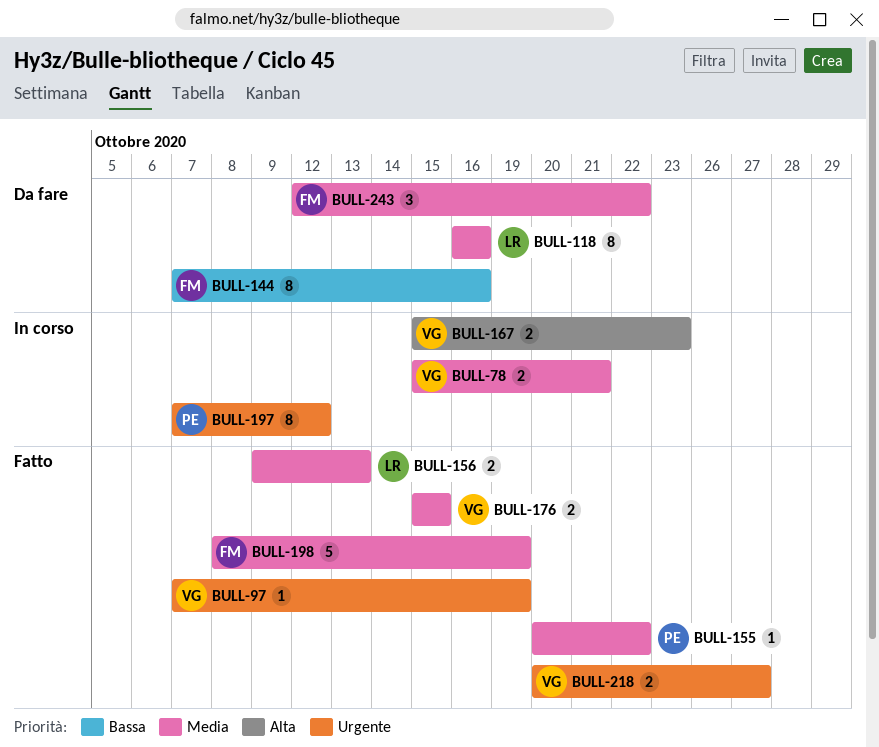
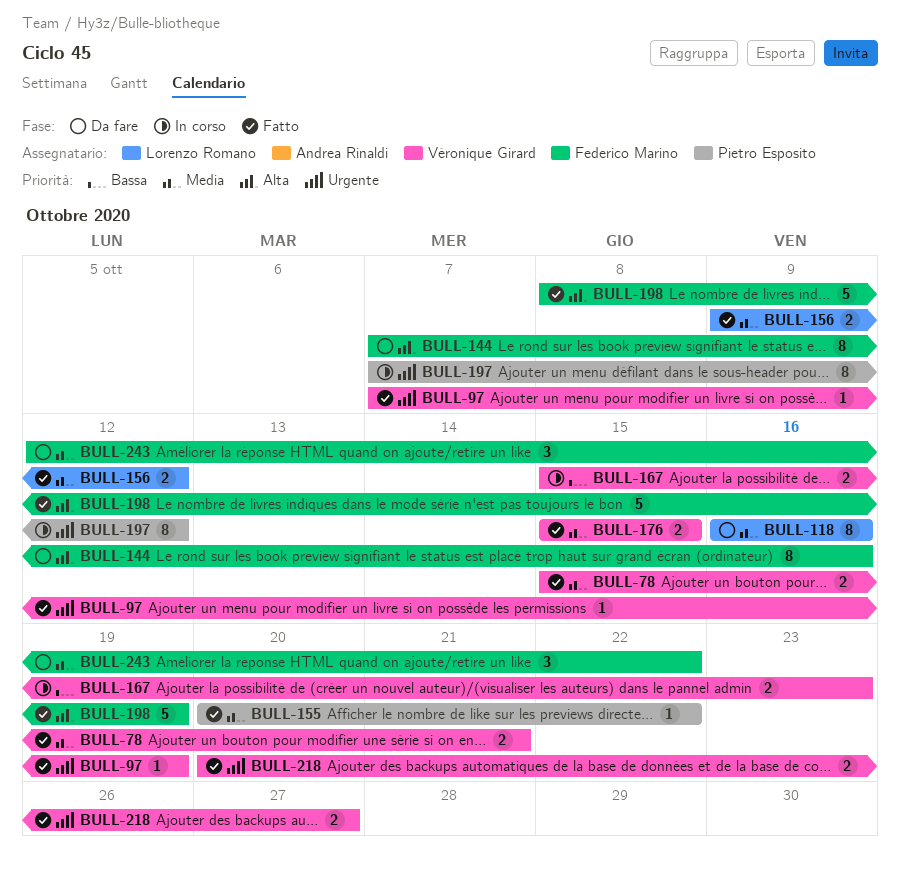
BULL-78, status: In corso -> Fatto
BULL-144, priority: Bassa -> Alta
BULL-156, due: Oct 13 -> Oct 12
BULL-167, priority: Alta -> Bassa
BULL-198, priority: Media -> Alta

